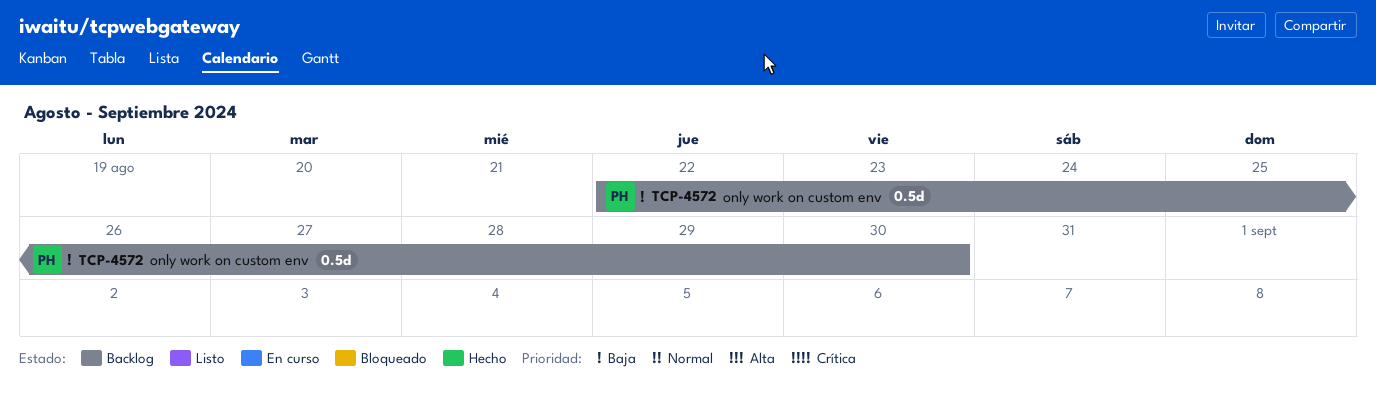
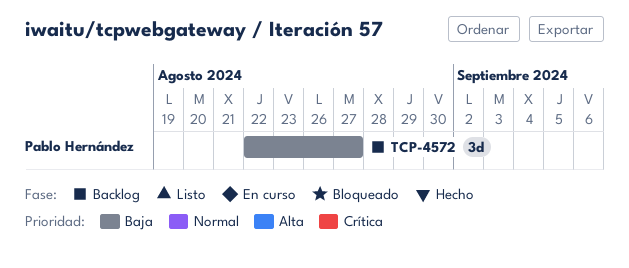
TCP-4572, estimate: 0.5d -> 3d
TCP-4572, due: Aug 30 -> Aug 27

